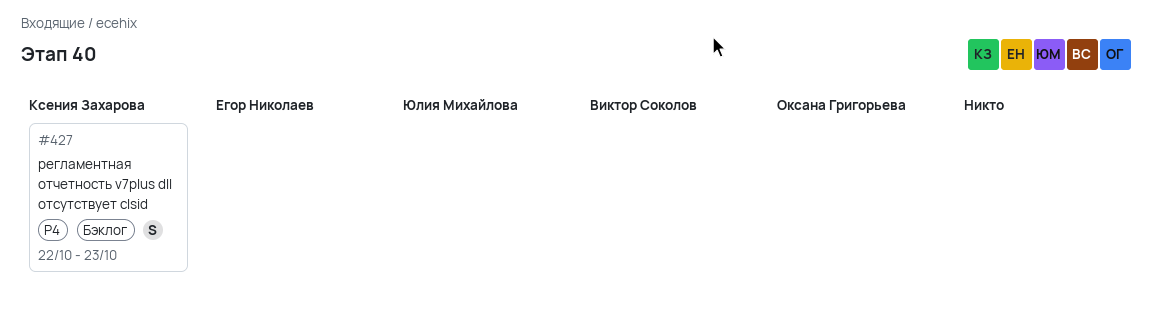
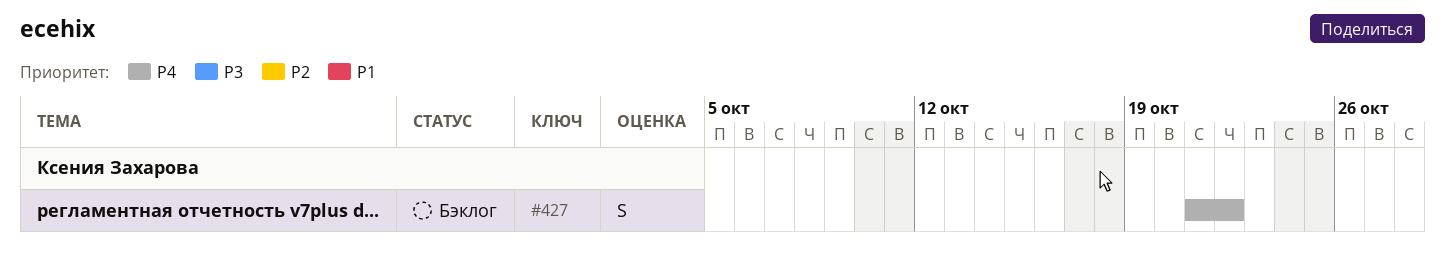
#427, start: Oct 22 -> Oct 21
#427, due: Oct 23 -> Oct 22

